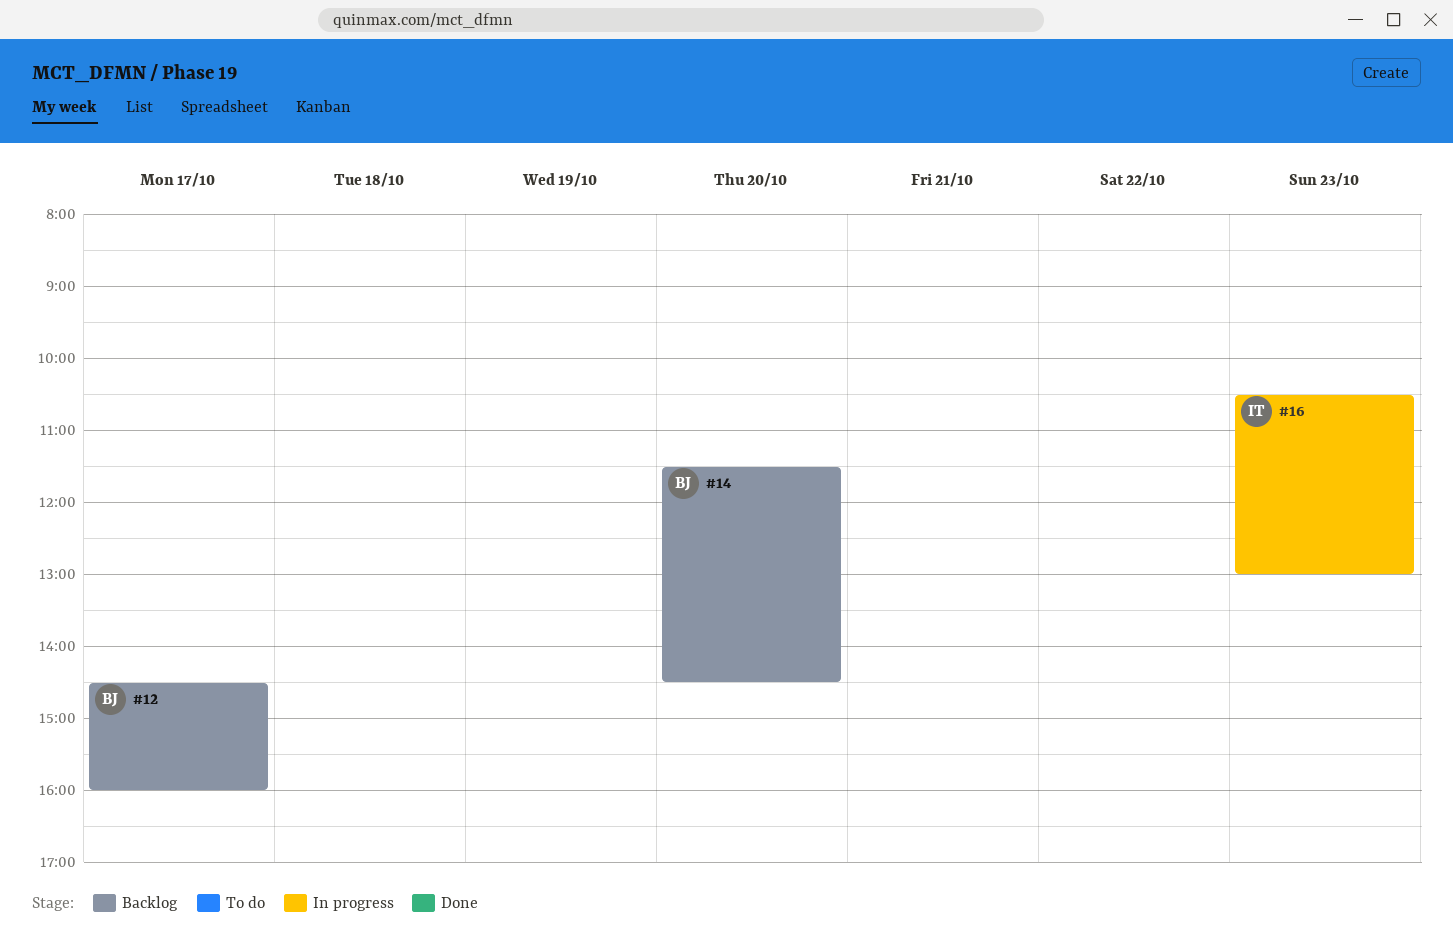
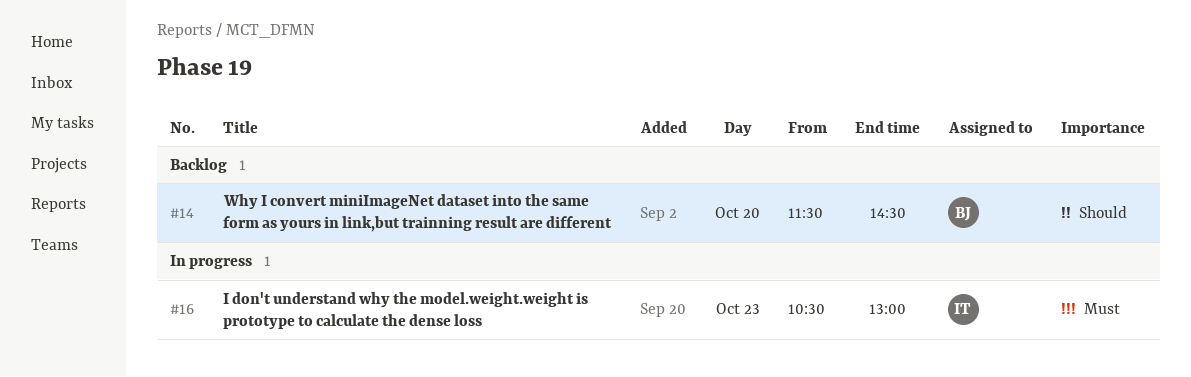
#12: present -> none

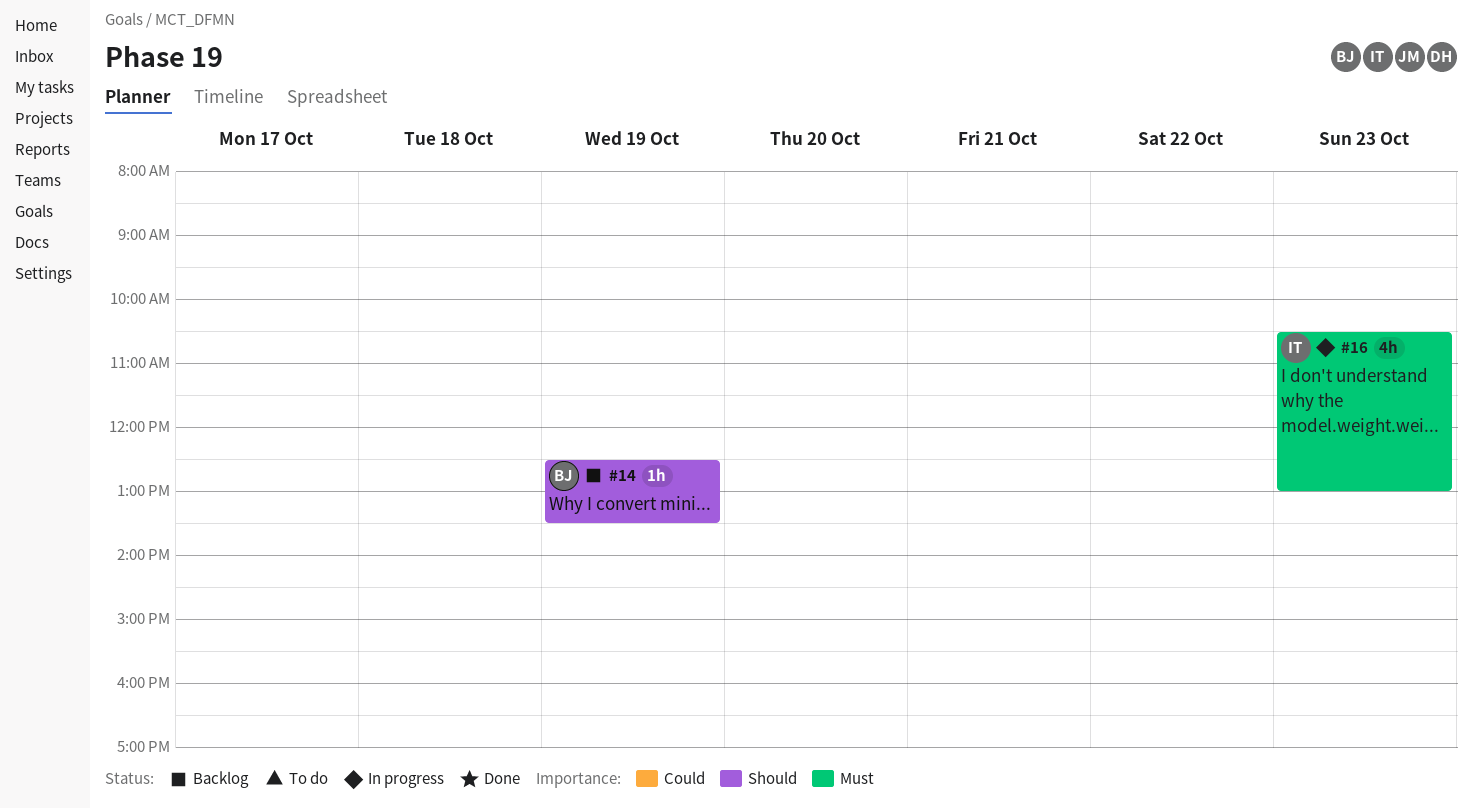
#14, day: Oct 20 -> Oct 19
#14, begins: 11:30 -> 12:30
#14, ends: 14:30 -> 13:30

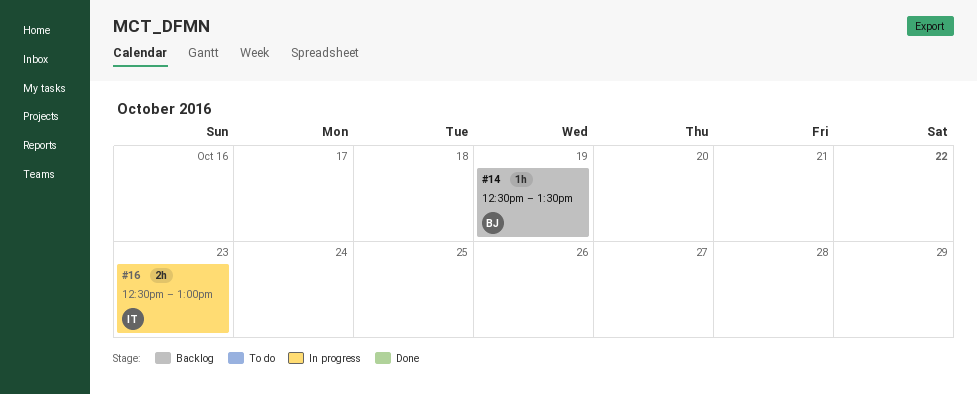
#16, estimate: 4h -> 2h
#16, begins: 10:30 -> 12:30

